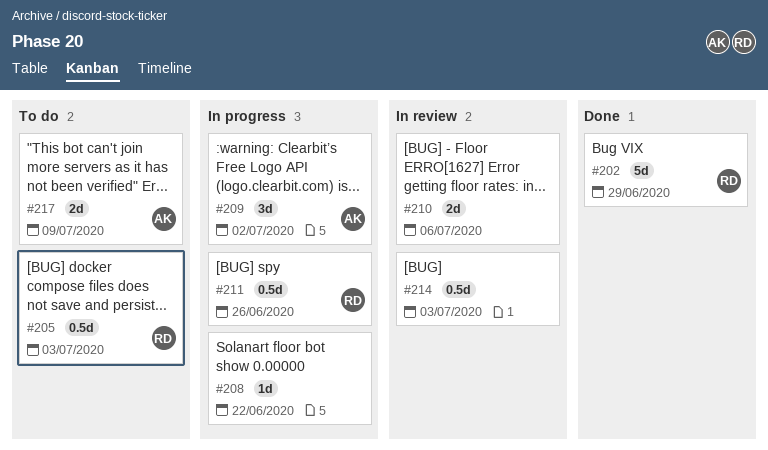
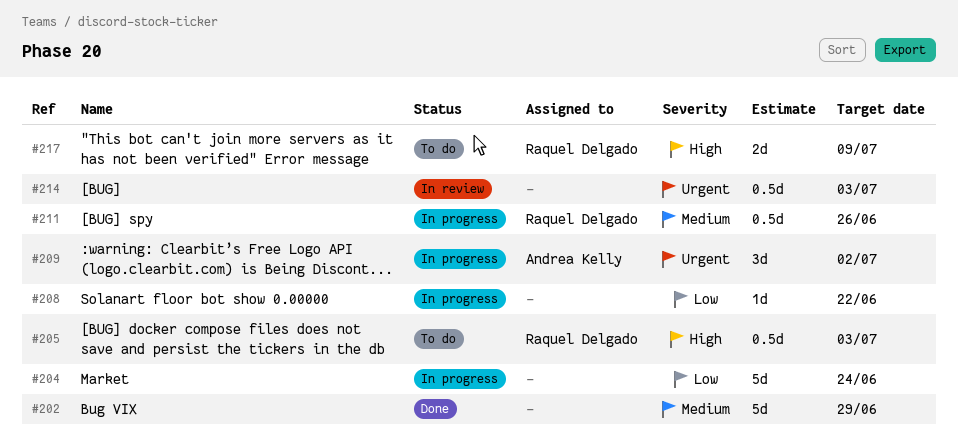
#202, owner: Raquel Delgado -> none
#204: none -> present
#210: present -> none
#217, owner: Andrea Kelly -> Raquel Delgado

